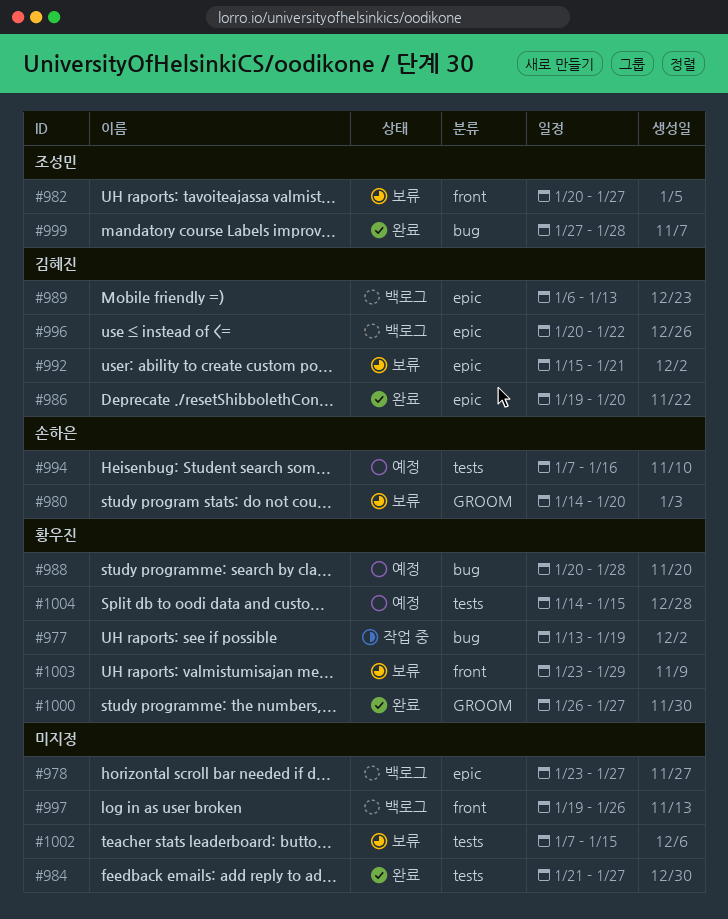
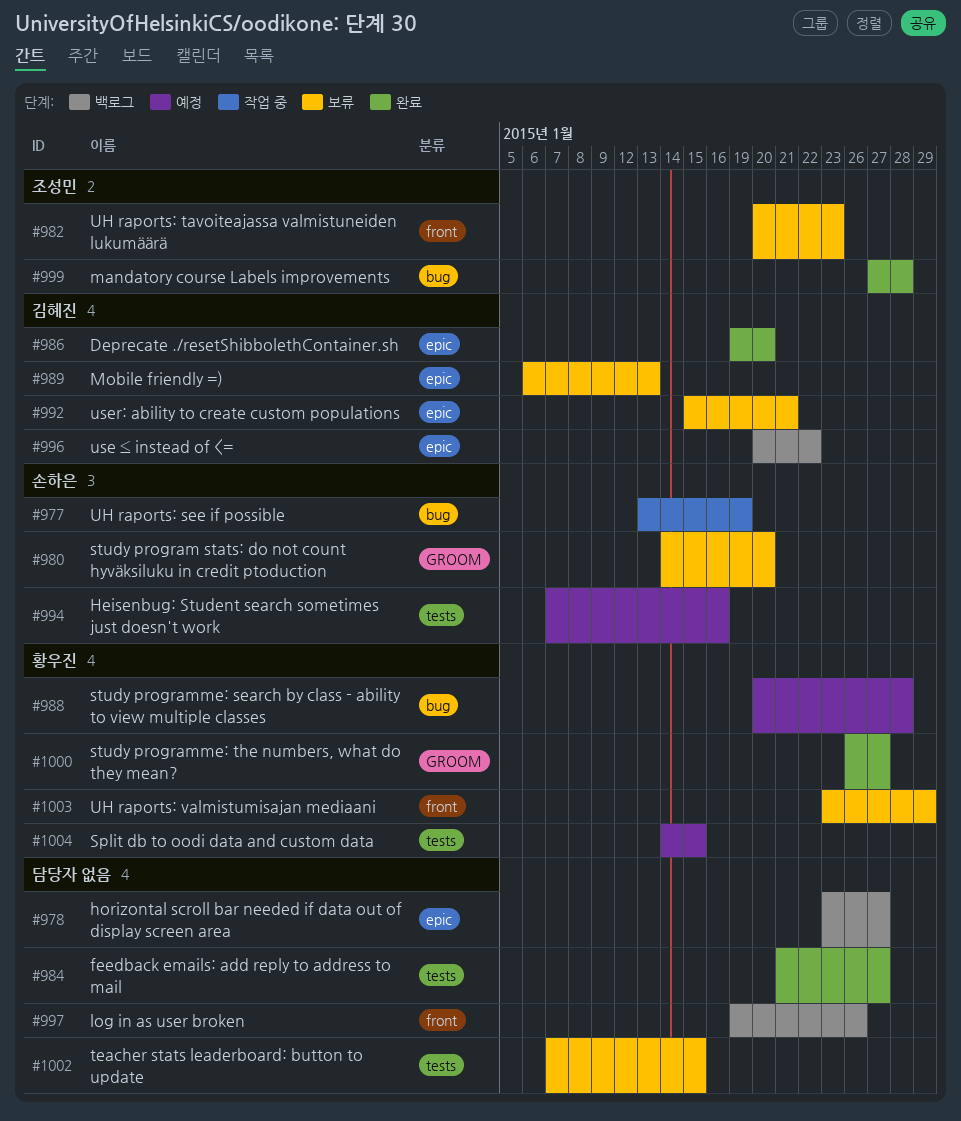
#977, owner: 황우진 -> 손하은
#982, due: Jan 27 -> Jan 23
#989, status: 백로그 -> 보류

